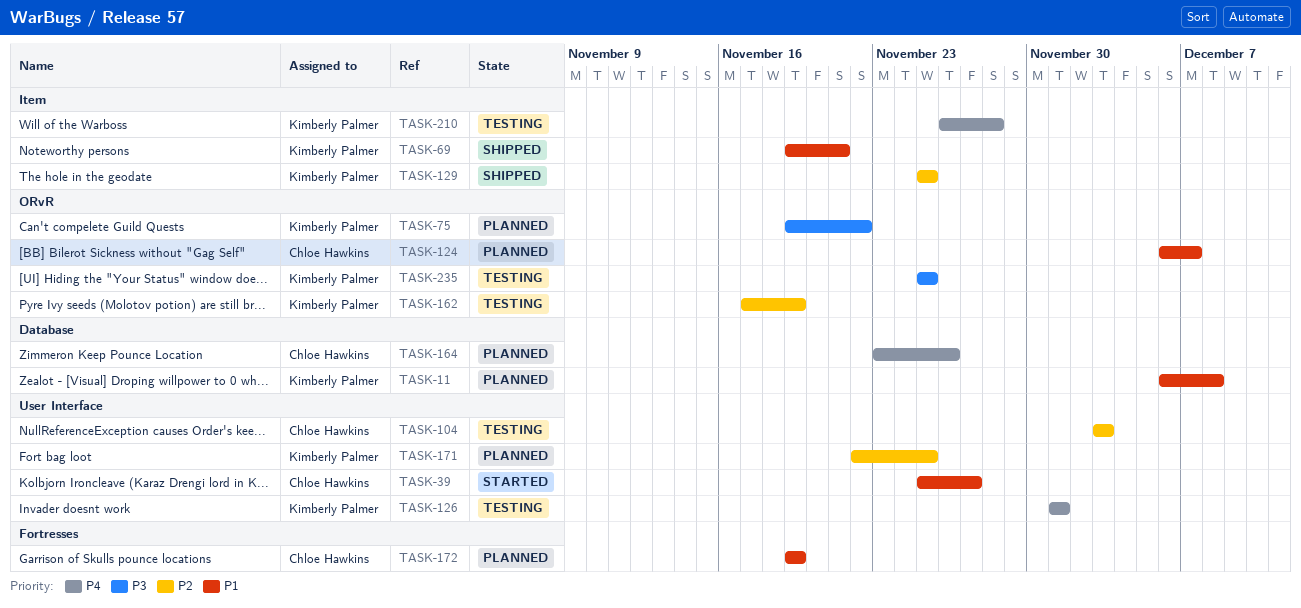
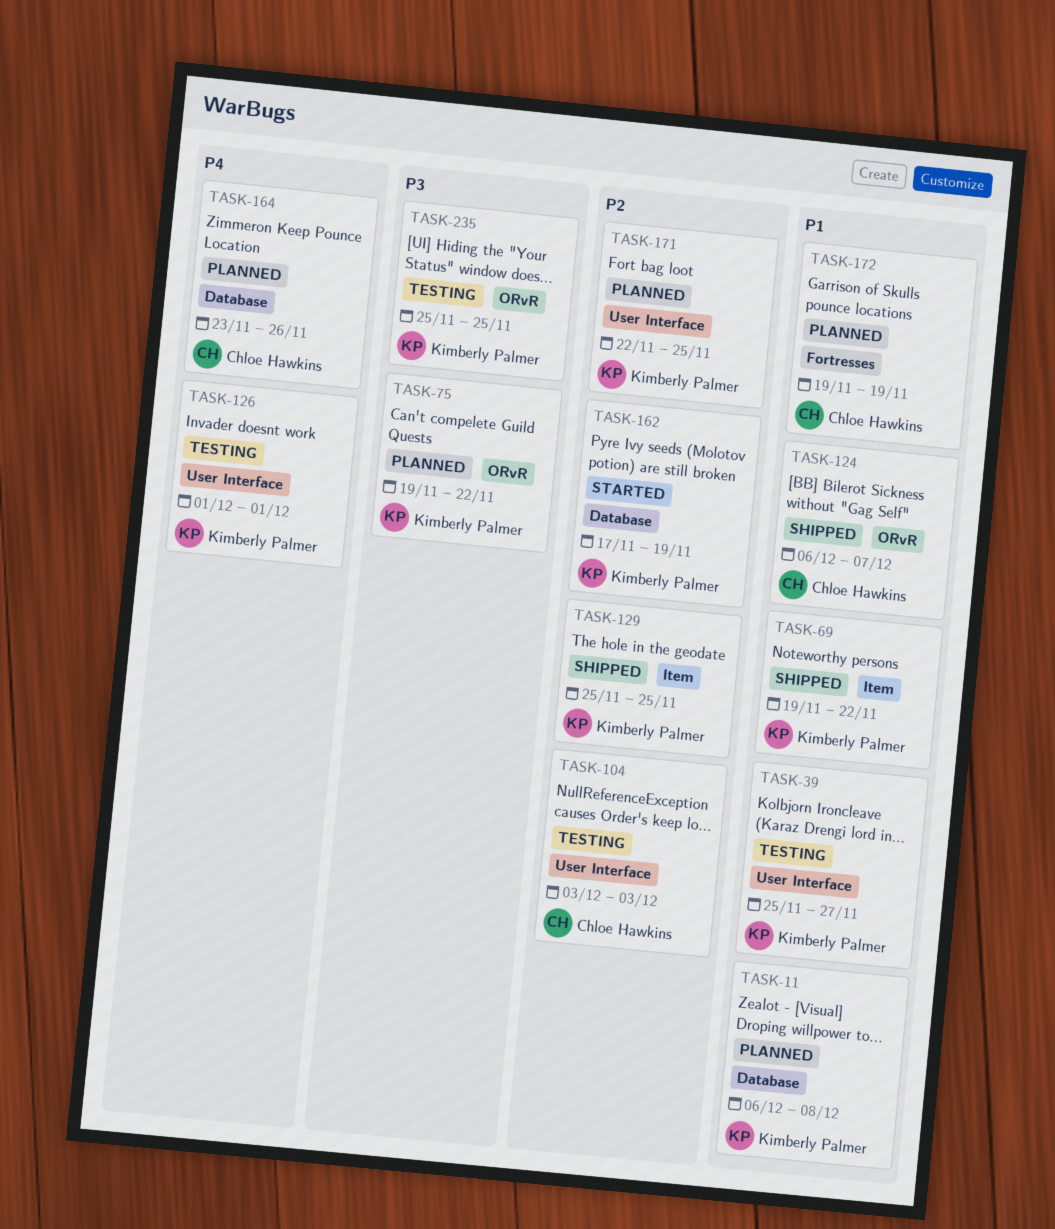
TASK-39, status: Started -> Testing
TASK-39, owner: Chloe Hawkins -> Kimberly Palmer
TASK-69, due: Nov 21 -> Nov 22
TASK-124, status: Planned -> Shipped
TASK-162, status: Testing -> Started
TASK-162, label: ORvR -> Database
TASK-210: present -> none

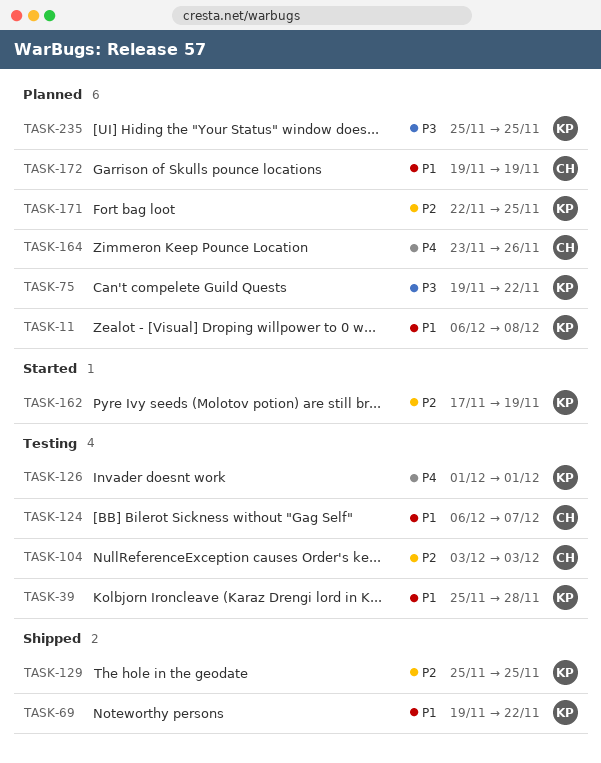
TASK-39, due: Nov 27 -> Nov 28
TASK-124, status: Shipped -> Testing
TASK-235, status: Testing -> Planned

